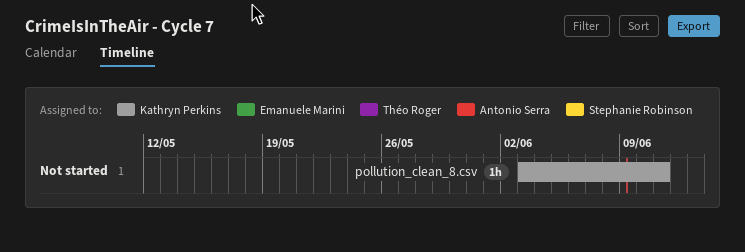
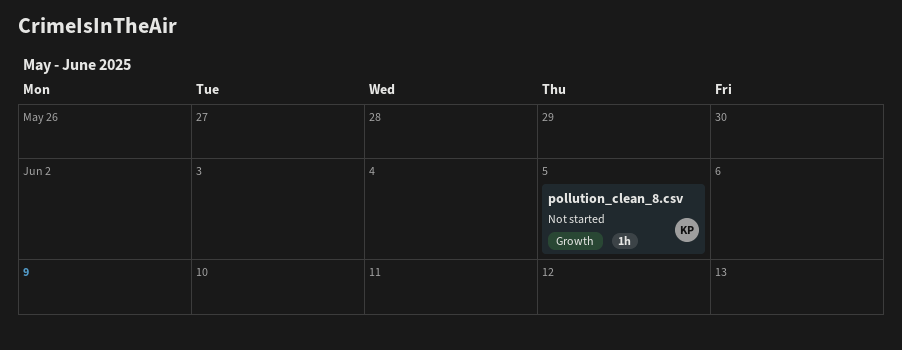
pollution_clean_8.csv, due: Jun 11 -> Jun 5

